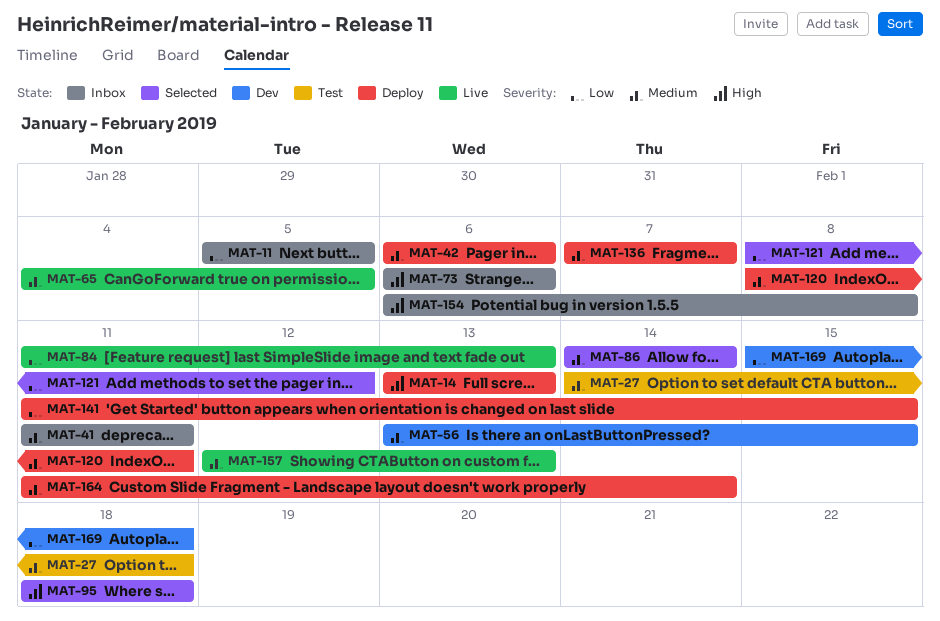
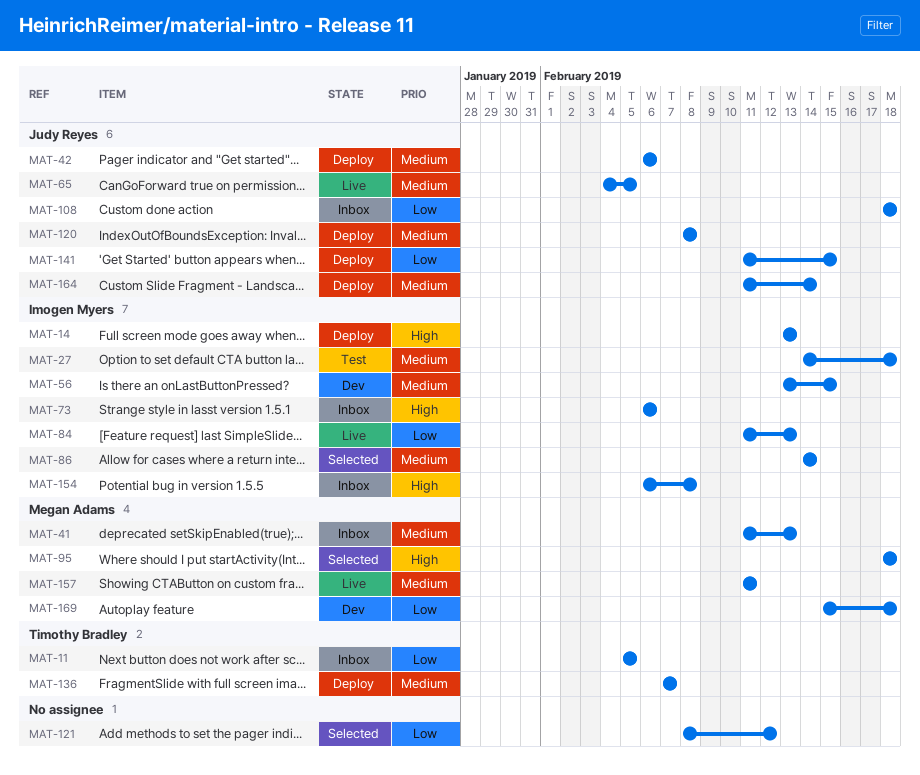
MAT-41, due: Feb 11 -> Feb 13
MAT-108: none -> present
MAT-120, due: Feb 11 -> Feb 8
MAT-157, start: Feb 12 -> Feb 11
MAT-157, due: Feb 13 -> Feb 11

